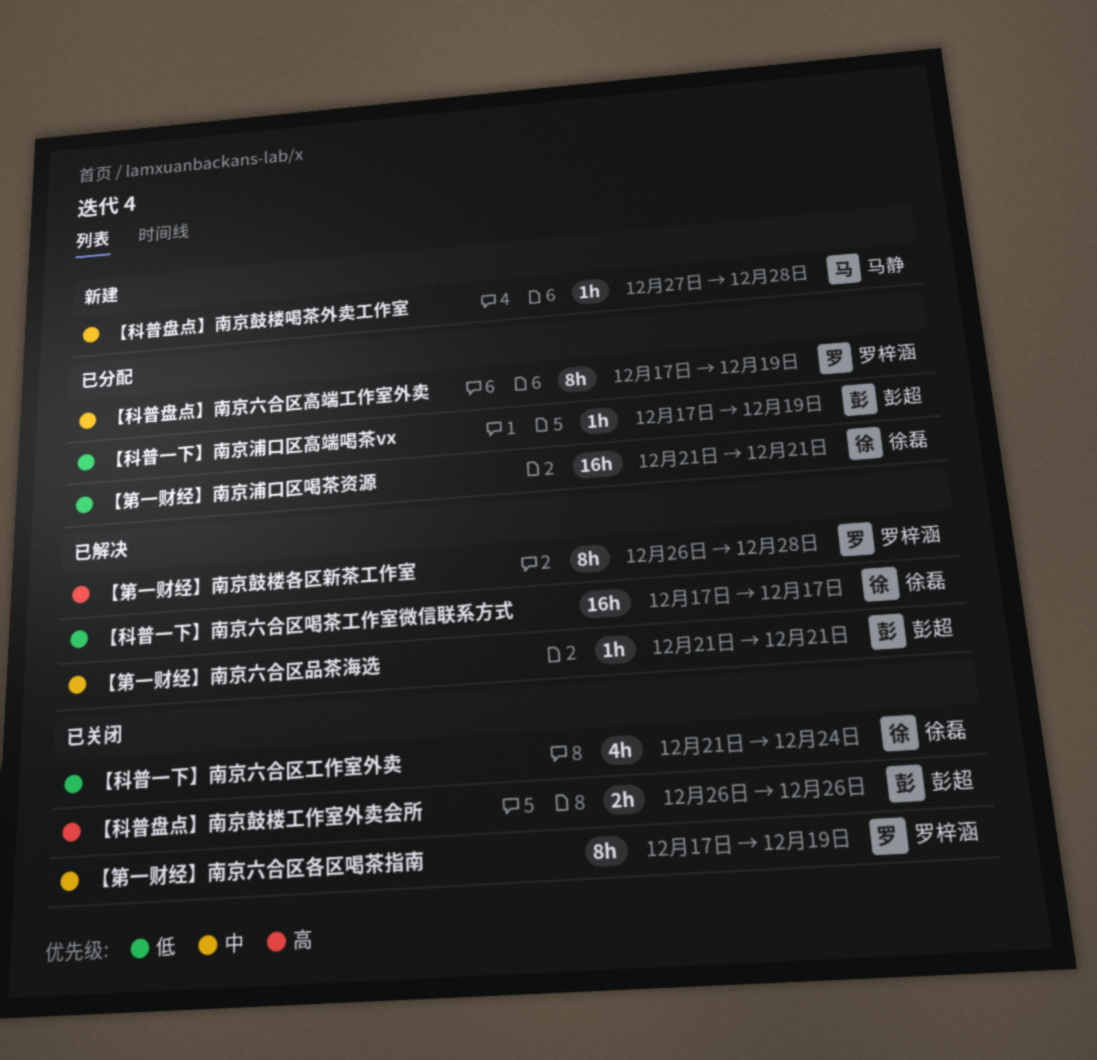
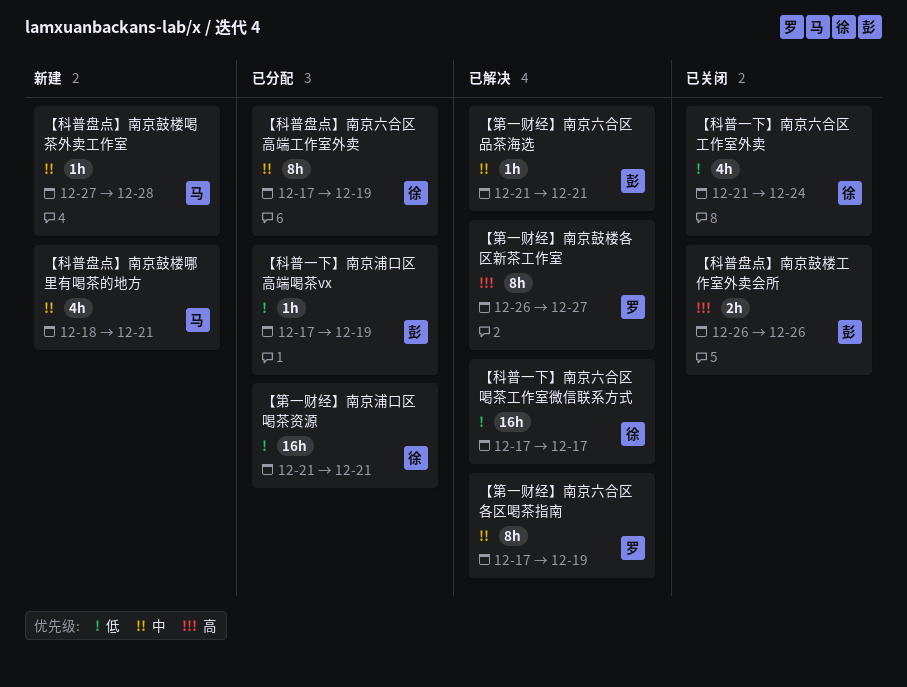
【科普盘点】南京六合区高端工作室外卖, owner: 罗梓涵 -> 徐磊
【科普盘点】南京鼓楼哪里有喝茶的地方: none -> present
【第一财经】南京六合区各区喝茶指南, status: 已关闭 -> 已解决
【第一财经】南京鼓楼各区新茶工作室, due: Dec 28 -> Dec 27

